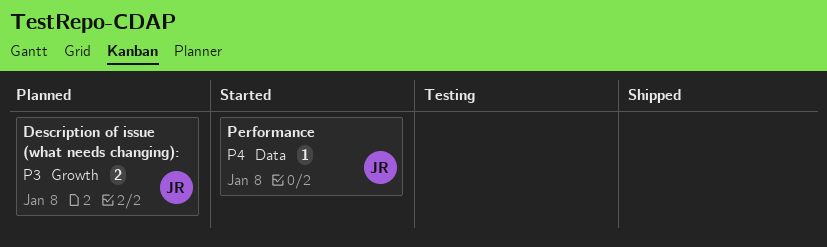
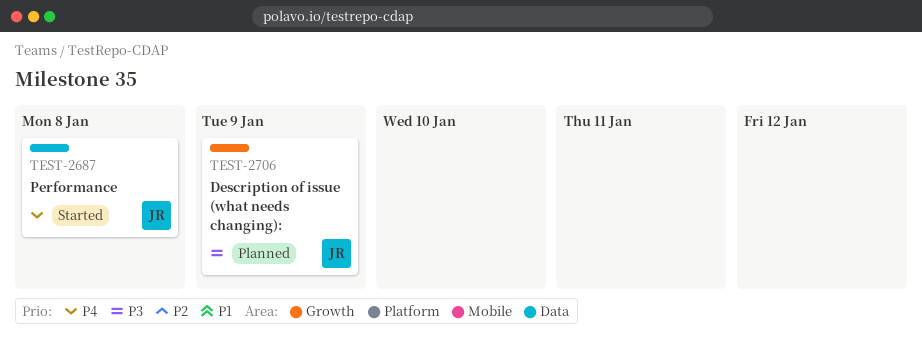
Description of issue (what needs changing):, due: Jan 8 -> Jan 9

